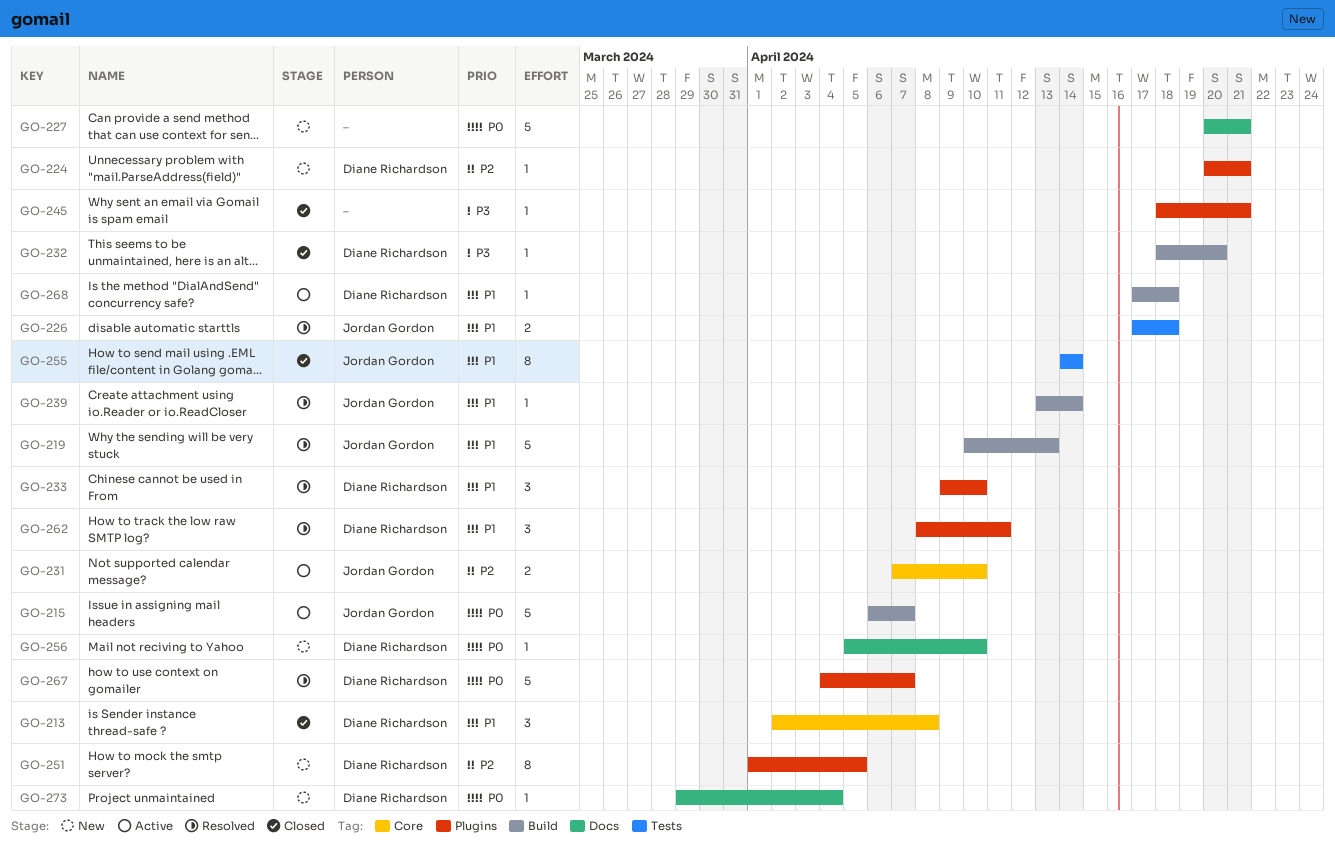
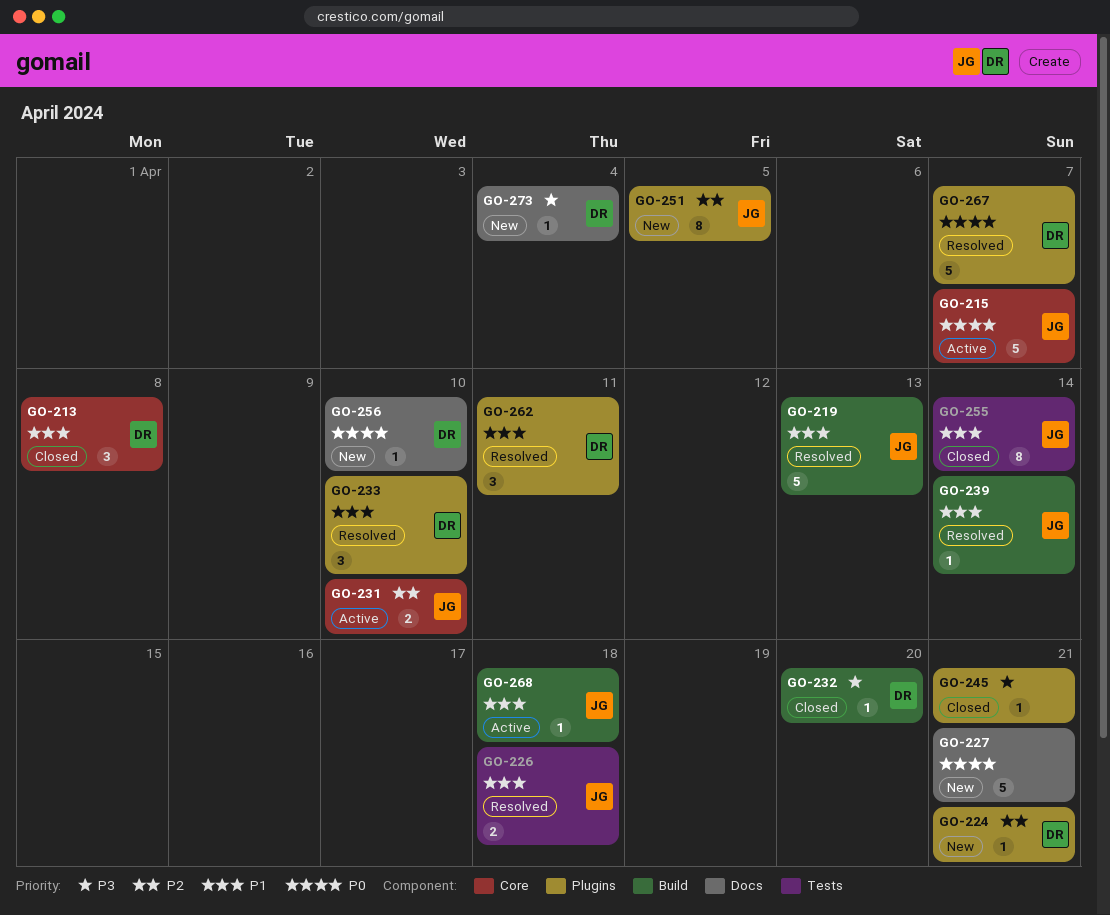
GO-215, label: Build -> Core
GO-251, owner: Diane Richardson -> Jordan Gordon
GO-268, owner: Diane Richardson -> Jordan Gordon
GO-273, priority: P0 -> P3

